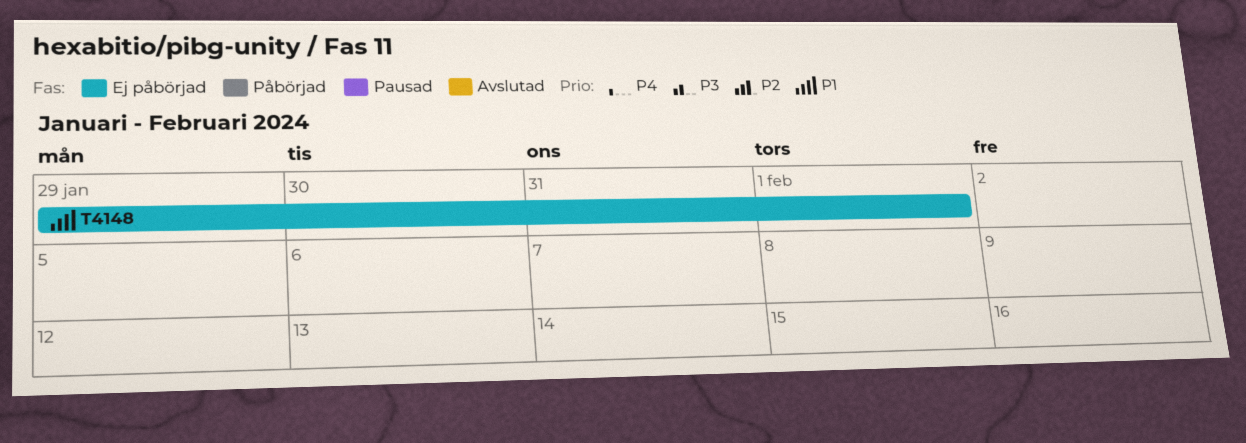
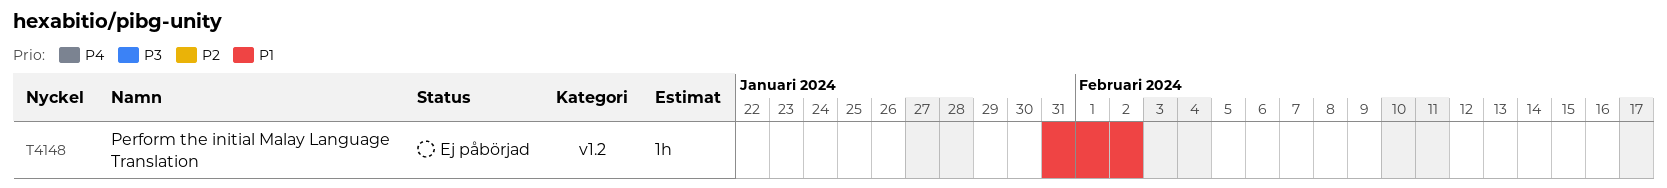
T4148, start: Jan 29 -> Jan 31
T4148, due: Feb 1 -> Feb 2

